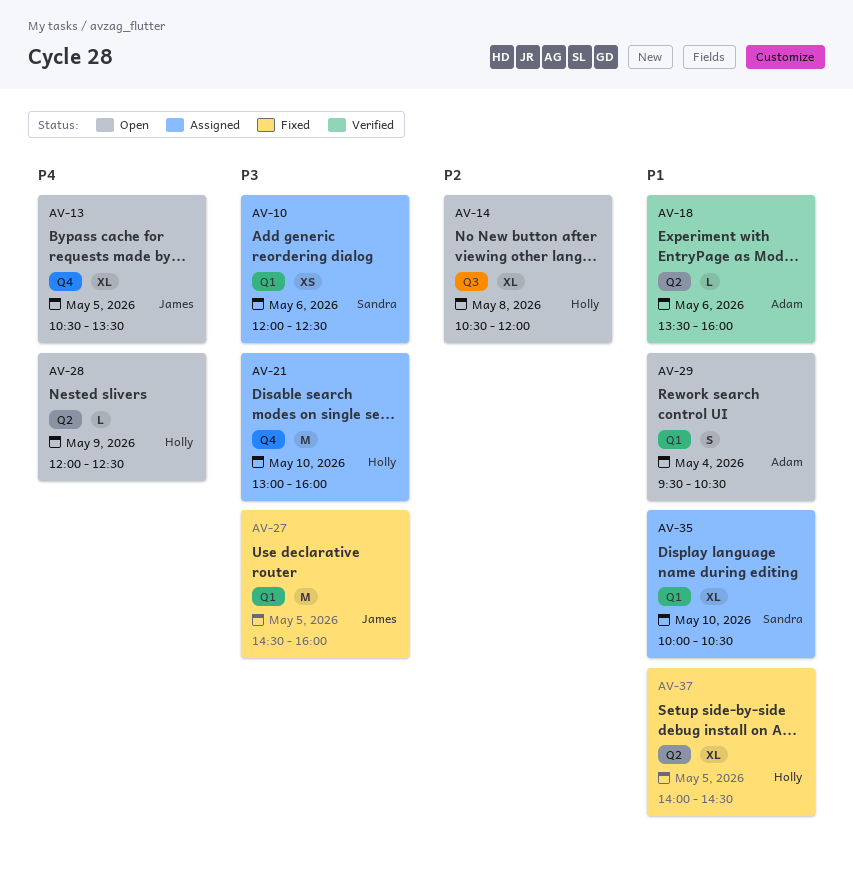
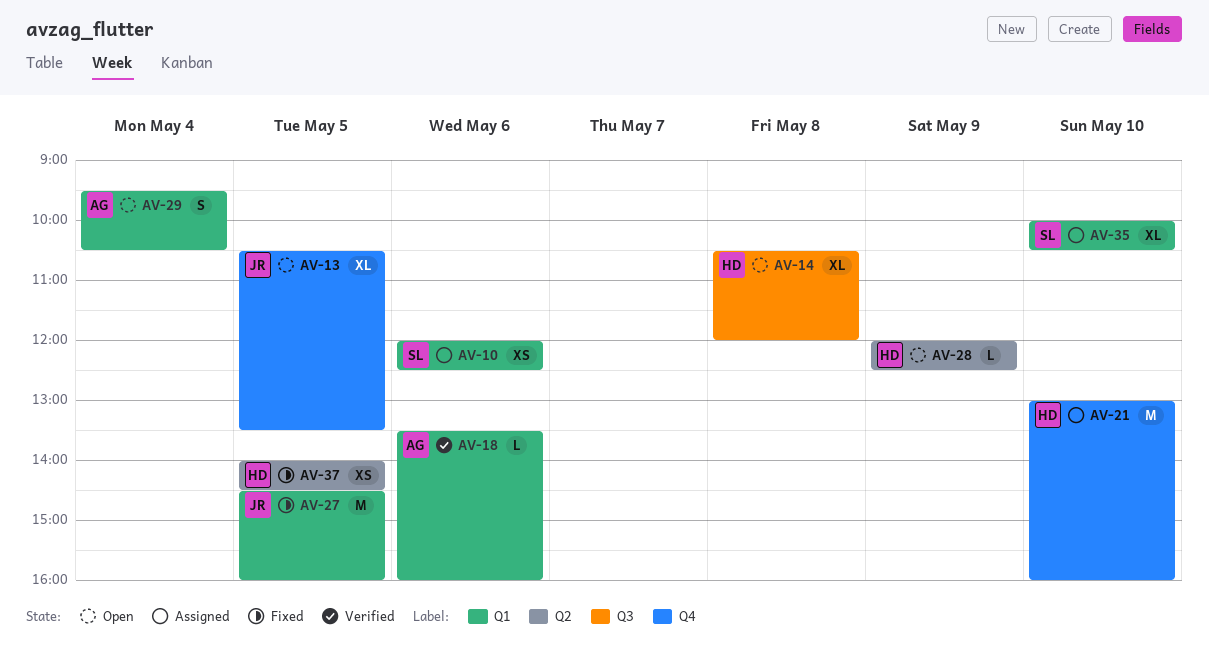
AV-18, label: Q2 -> Q1
AV-37, estimate: XL -> XS

